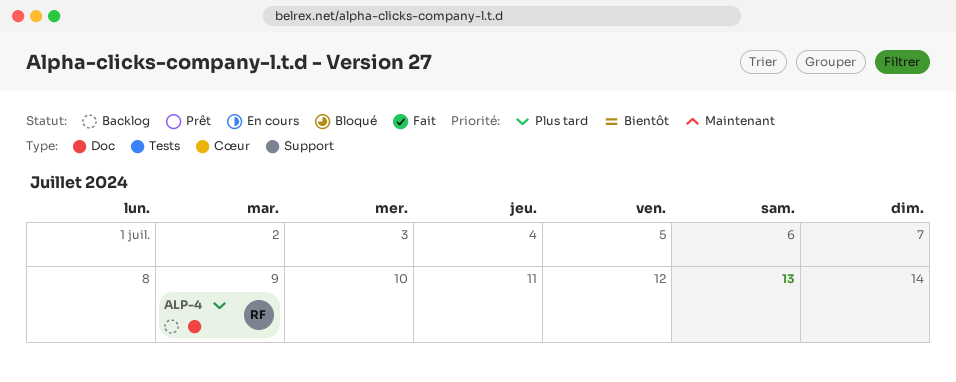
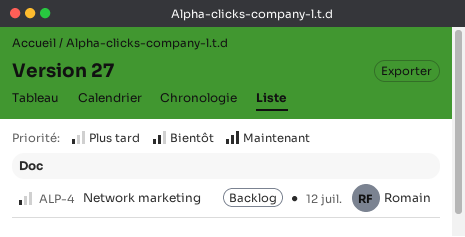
ALP-4, due: Jul 9 -> Jul 12

